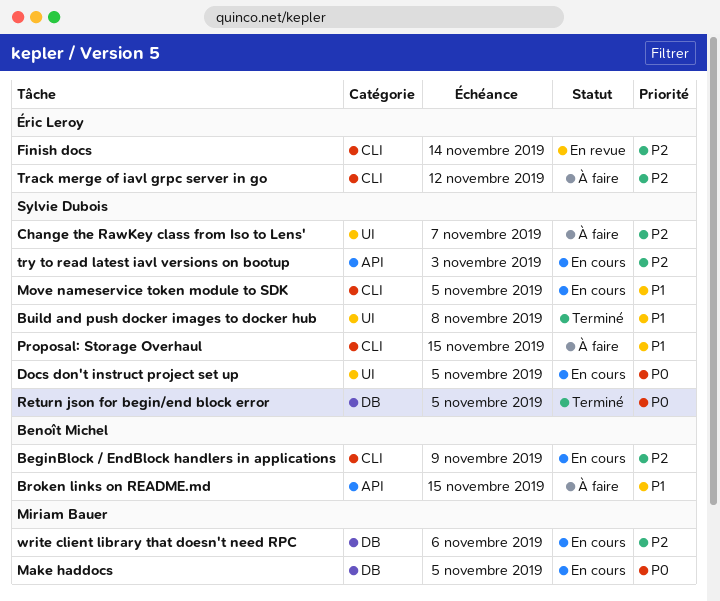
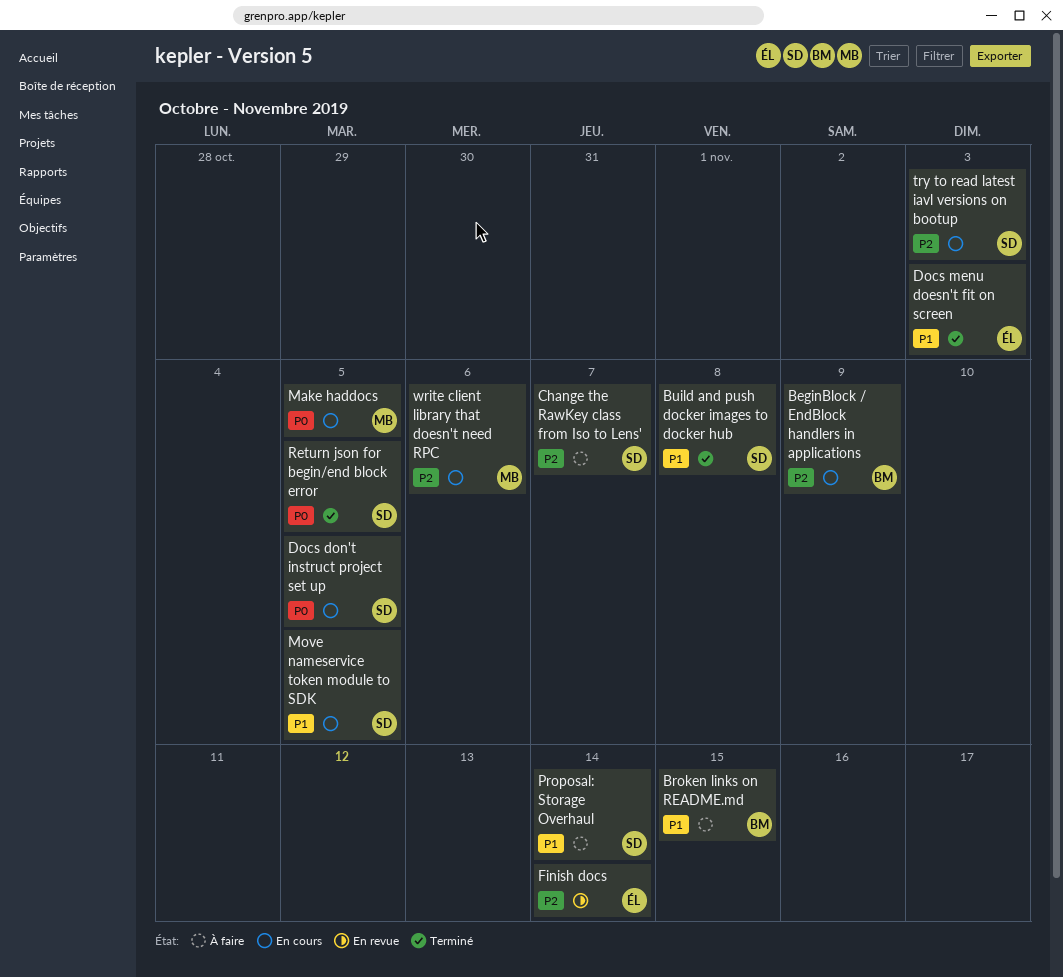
Docs menu doesn't fit on screen: none -> present
Proposal: Storage Overhaul, due: Nov 15 -> Nov 14
Track merge of iavl grpc server in go: present -> none

